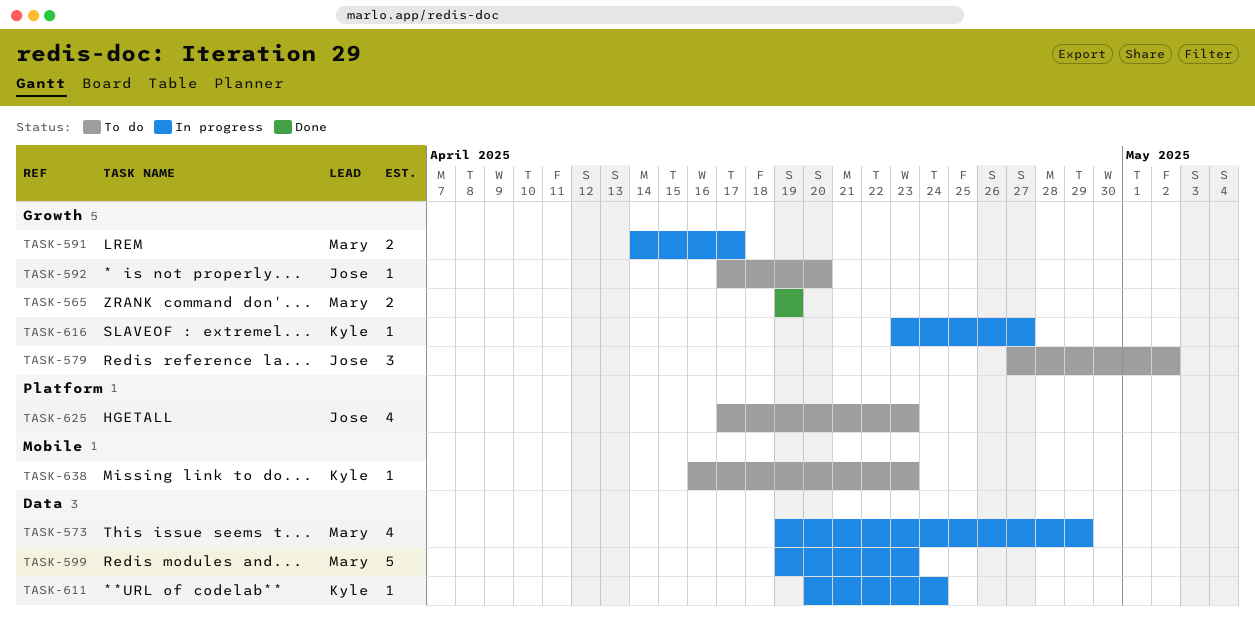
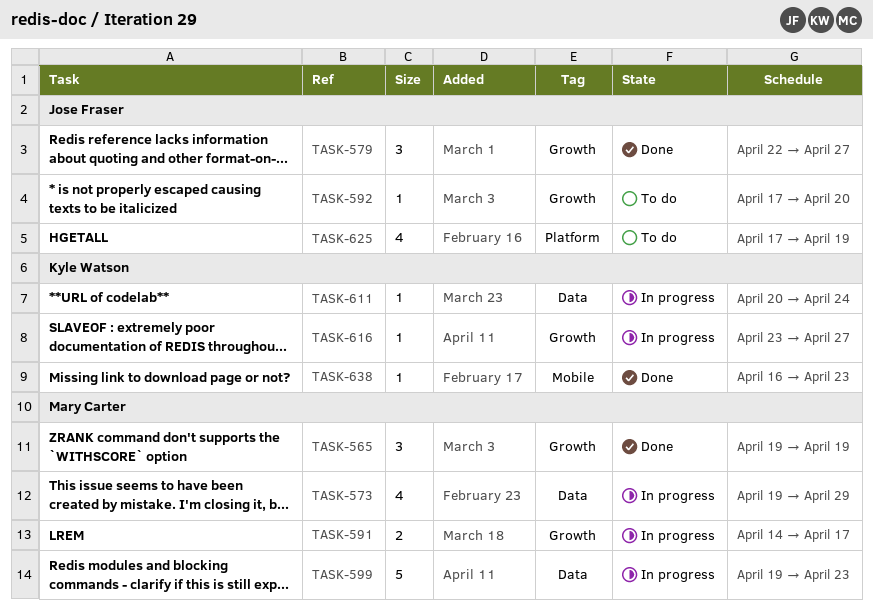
TASK-565, estimate: 2 -> 3
TASK-579, status: To do -> Done
TASK-579, start: Apr 27 -> Apr 22
TASK-579, due: May 2 -> Apr 27
TASK-625, due: Apr 23 -> Apr 19
TASK-638, status: To do -> Done

